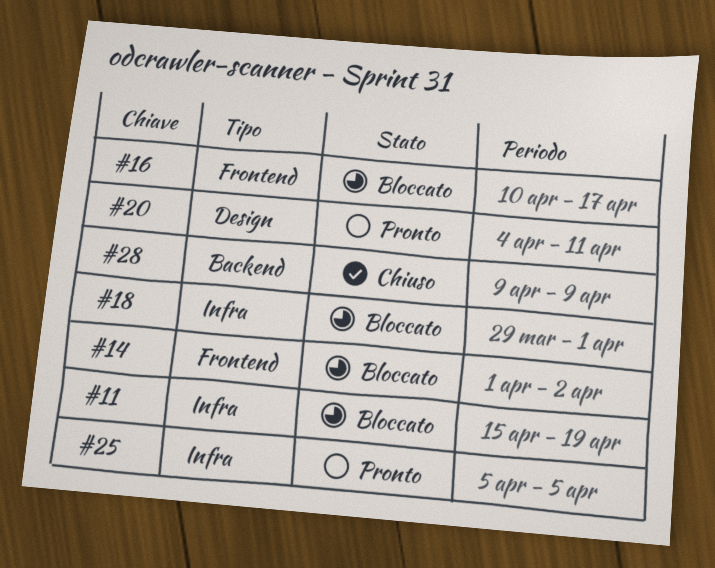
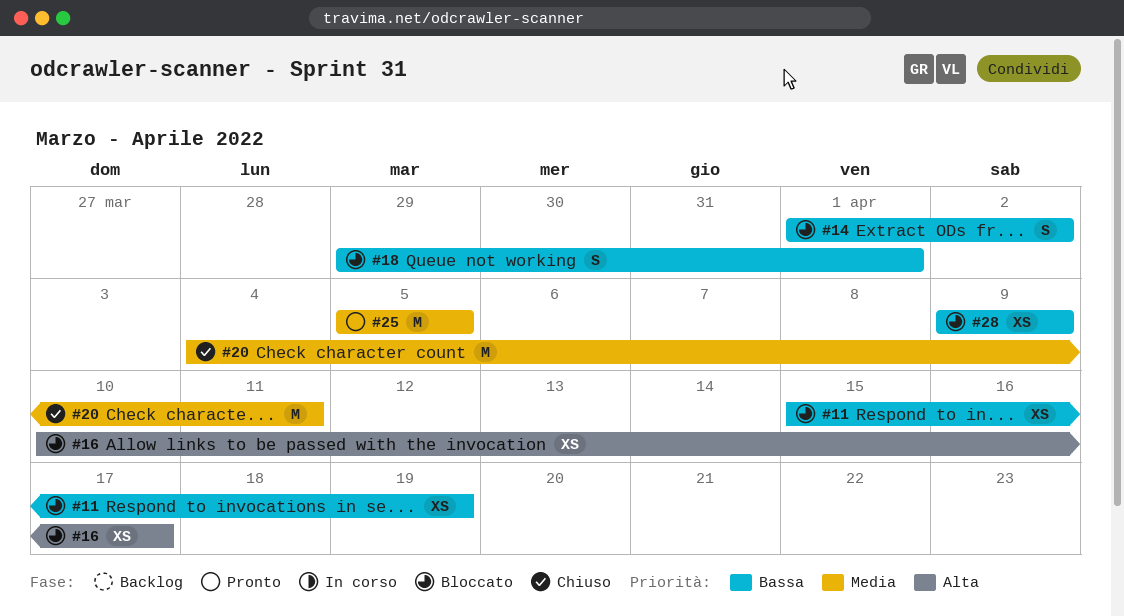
#20, status: Pronto -> Chiuso
#28, status: Chiuso -> Bloccato

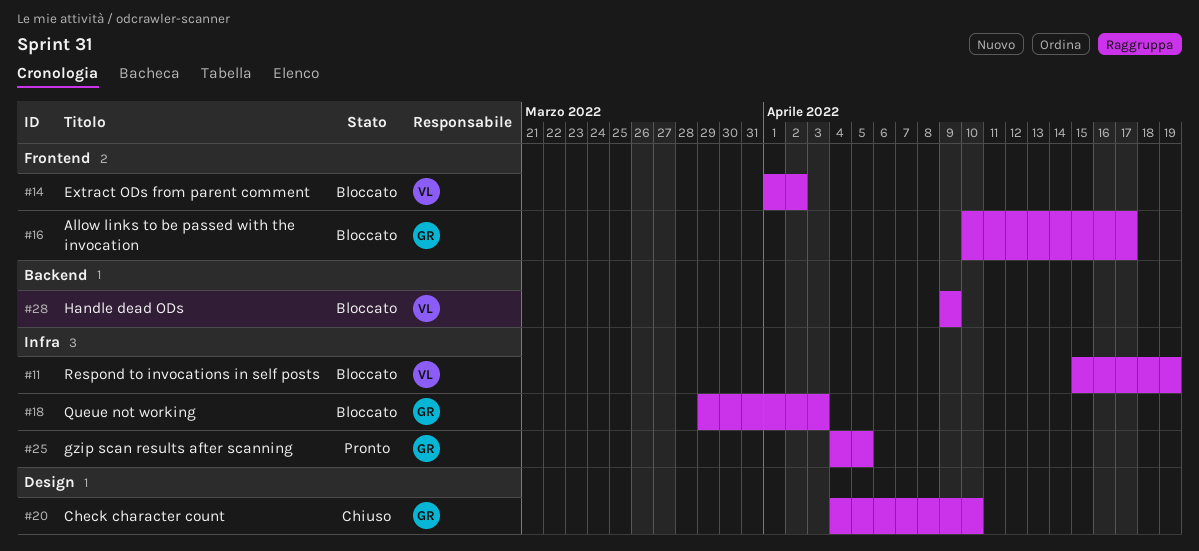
#18, due: Apr 1 -> Apr 3
#20, due: Apr 11 -> Apr 10
#25, start: Apr 5 -> Apr 4

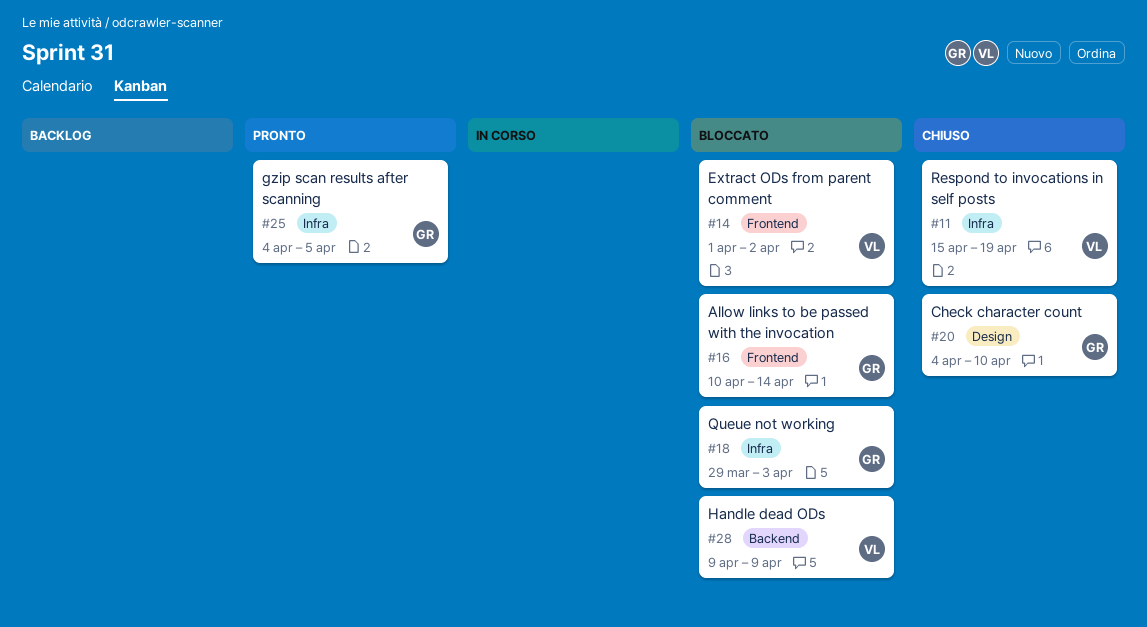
#11, status: Bloccato -> Chiuso
#16, due: Apr 17 -> Apr 14

